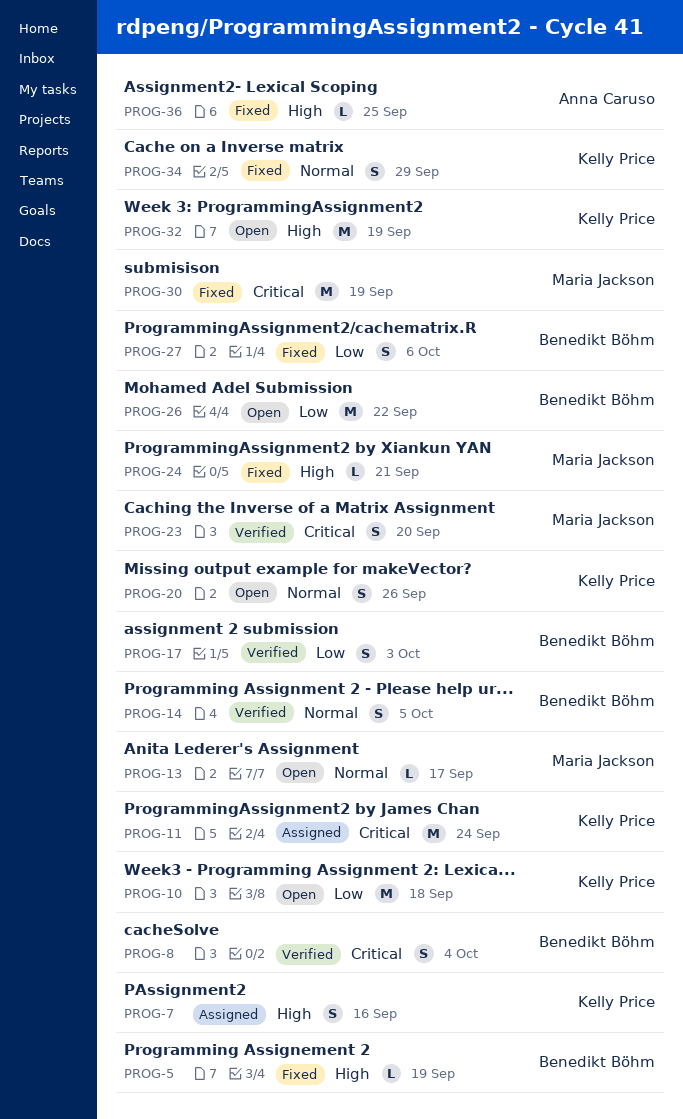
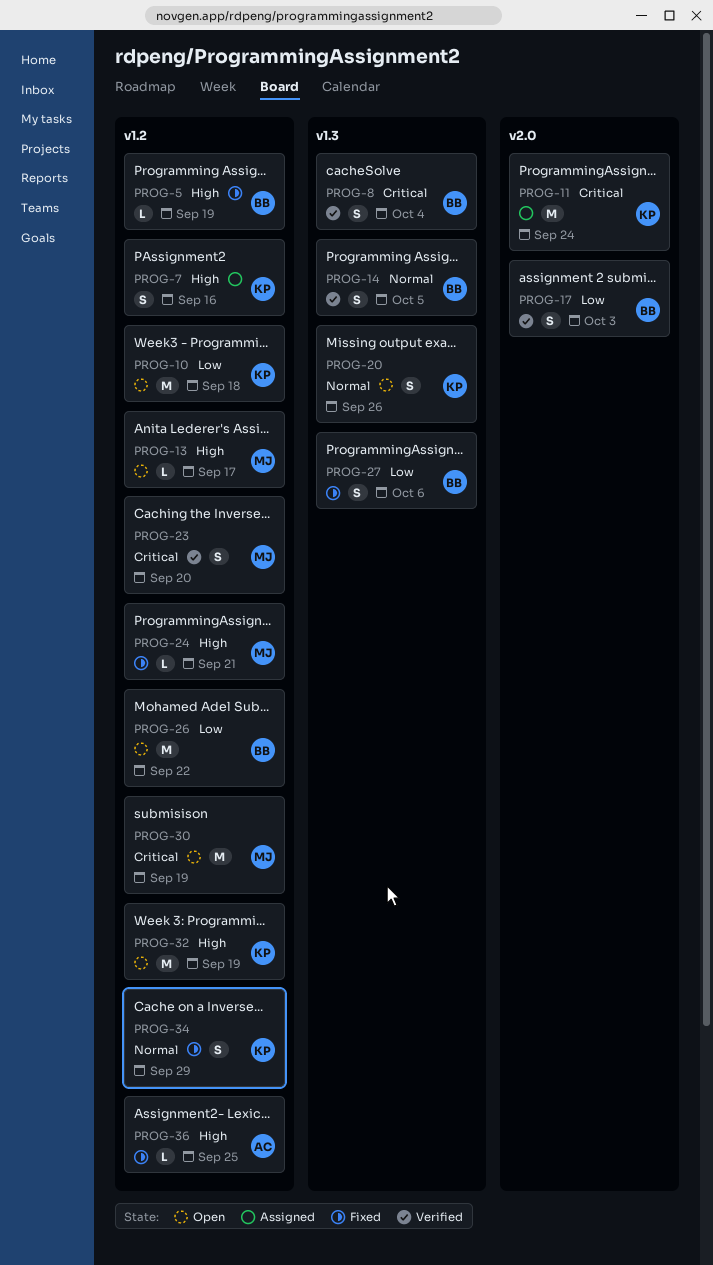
PROG-13, priority: Normal -> High
PROG-30, status: Fixed -> Open

